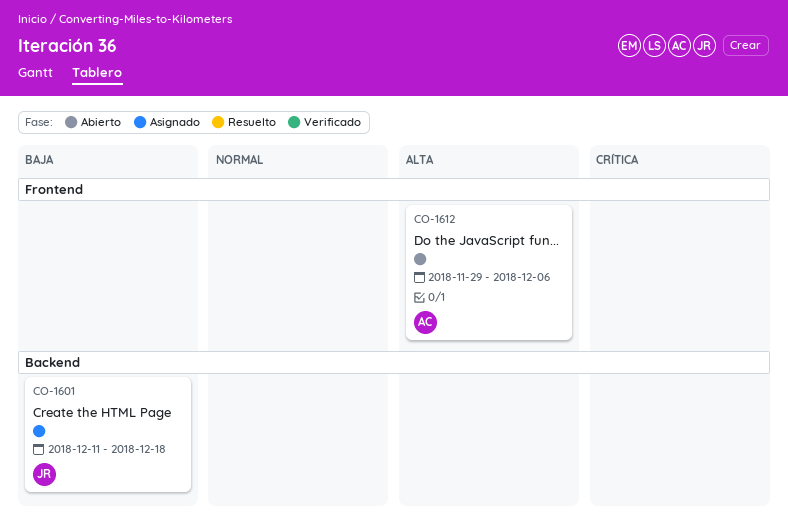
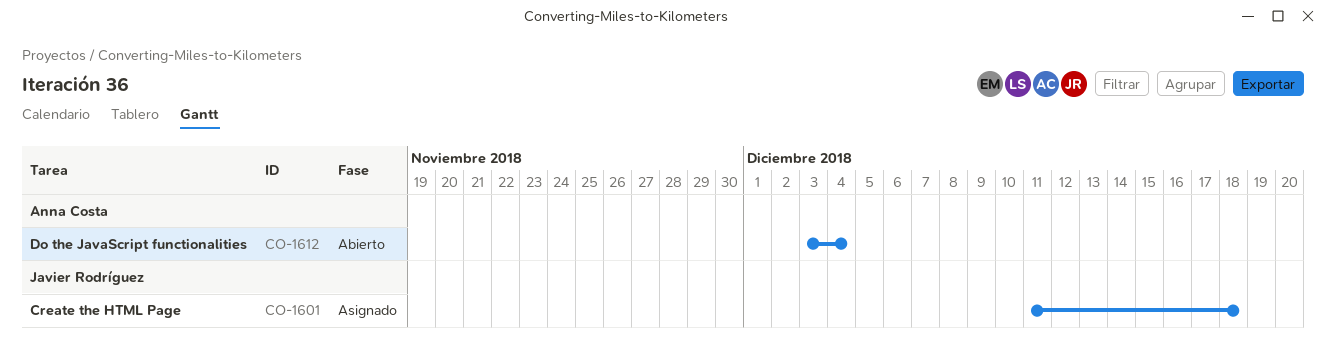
CO-1612, start: Nov 29 -> Dec 3
CO-1612, due: Dec 6 -> Dec 4

